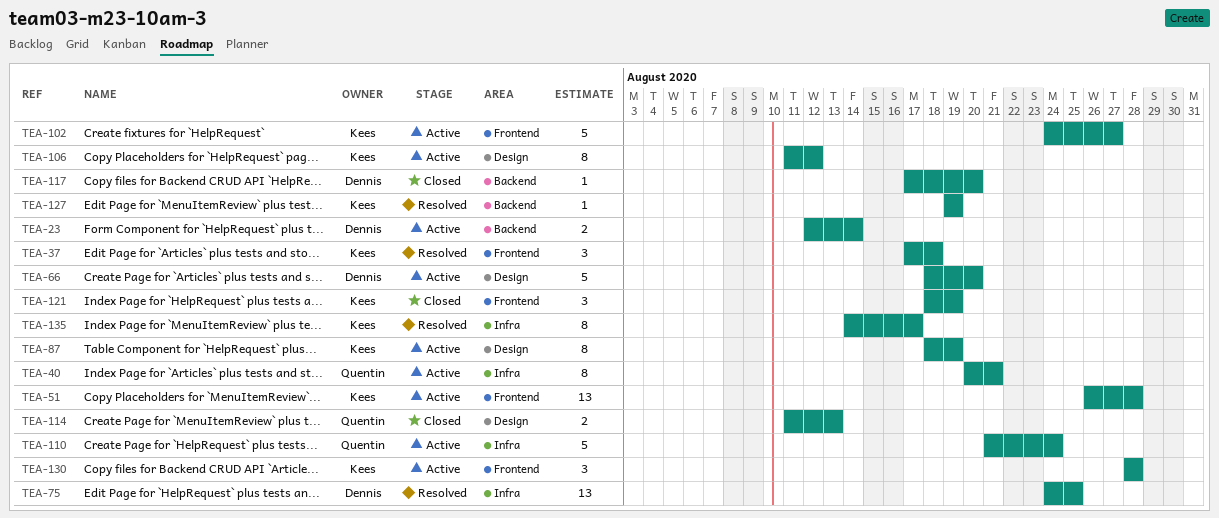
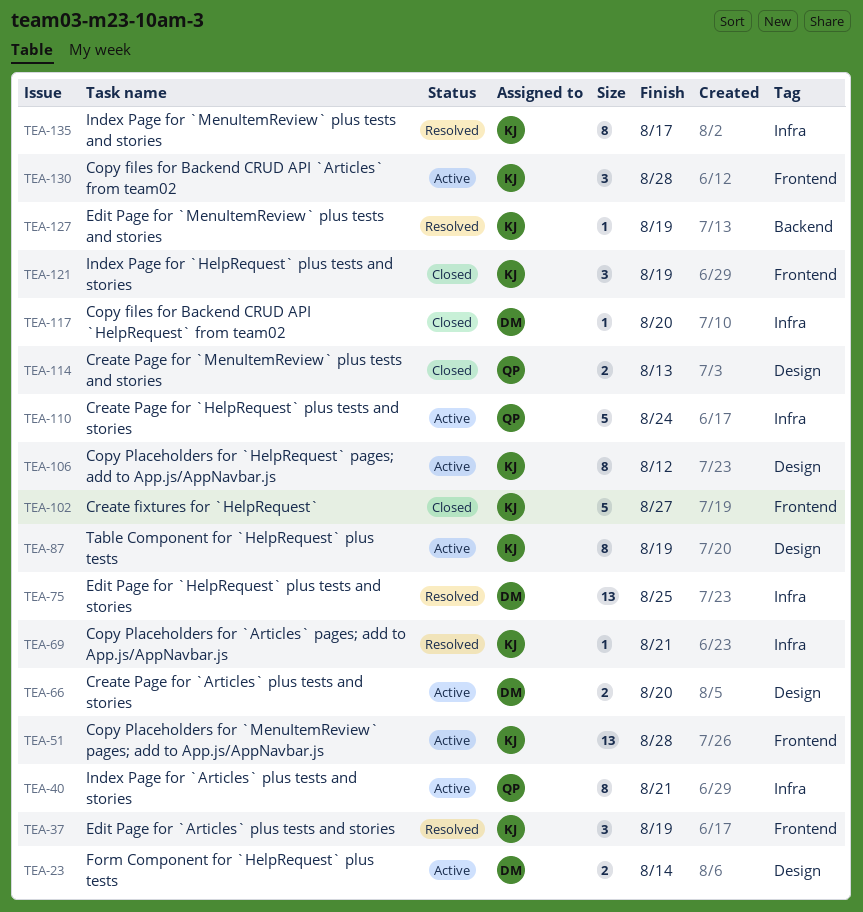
TEA-23, label: Backend -> Design
TEA-37, due: Aug 18 -> Aug 19
TEA-66, estimate: 5 -> 2
TEA-69: none -> present
TEA-102, status: Active -> Closed
TEA-117, label: Backend -> Infra

